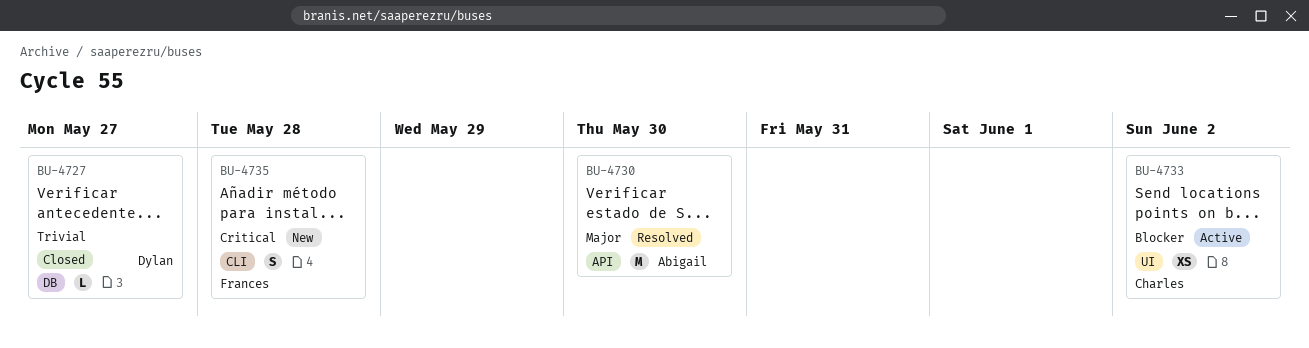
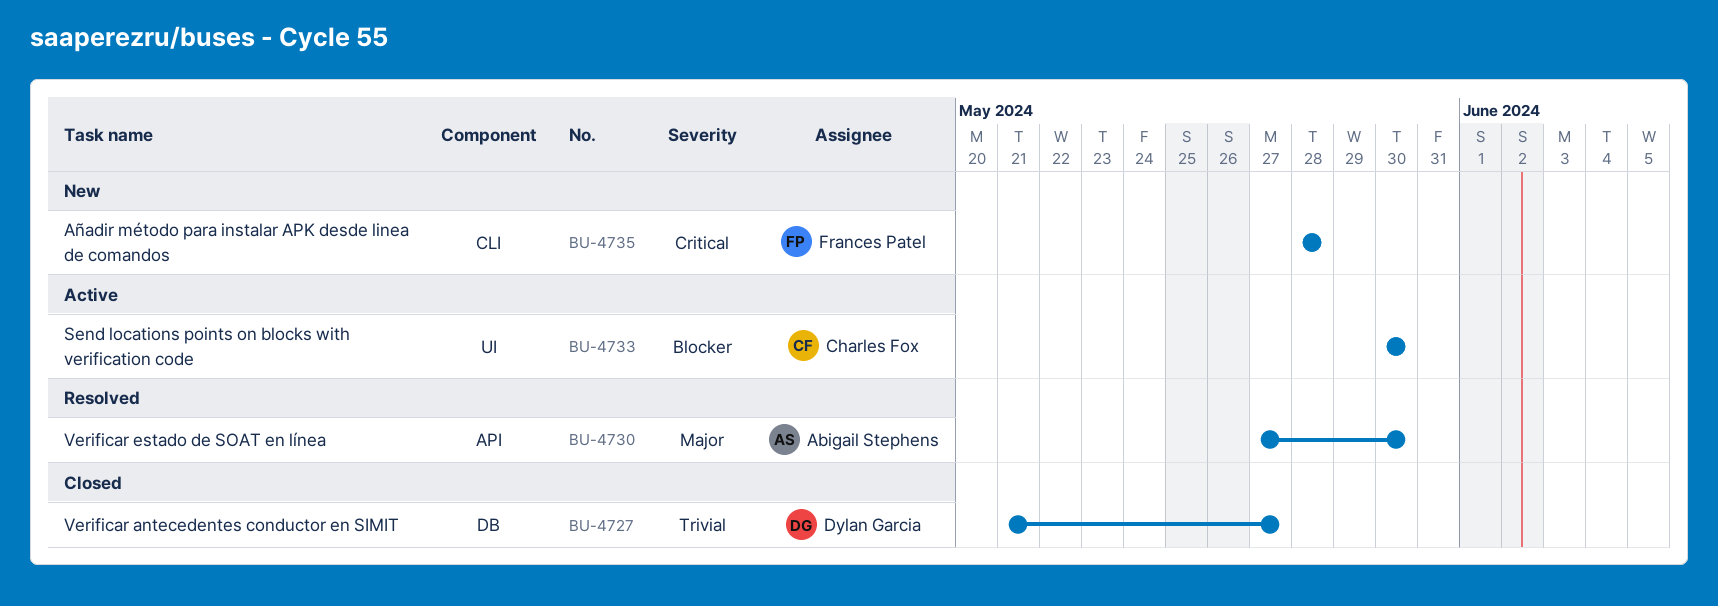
BU-4733, due: Jun 2 -> May 30

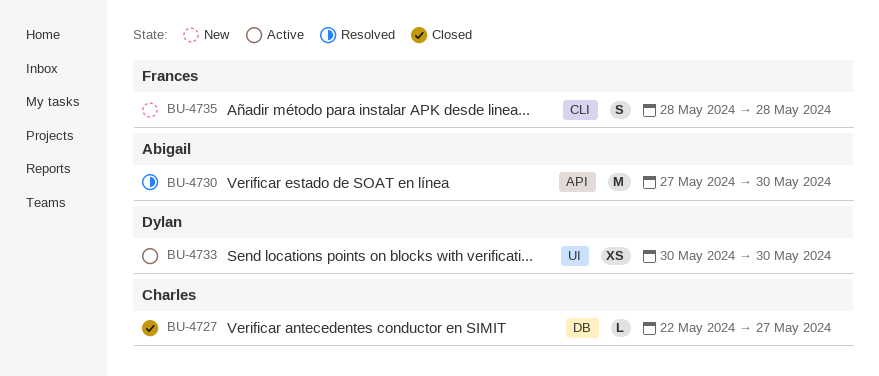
BU-4727, owner: Dylan Garcia -> Charles Fox
BU-4727, start: May 21 -> May 22
BU-4733, owner: Charles Fox -> Dylan Garcia

